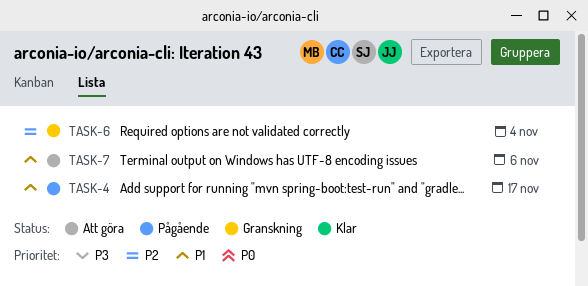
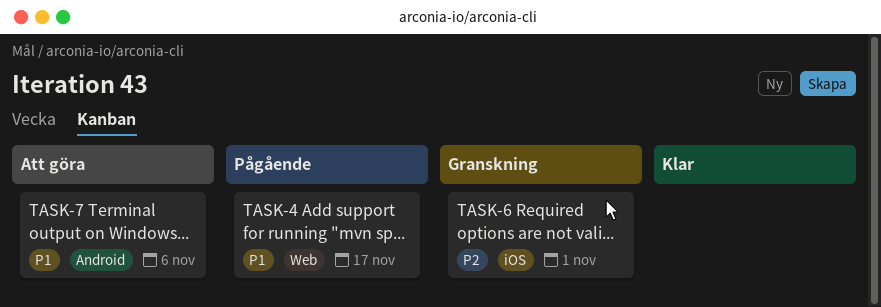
TASK-6, due: Nov 4 -> Nov 1

